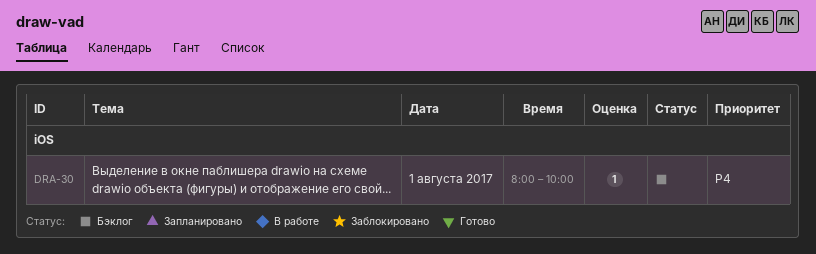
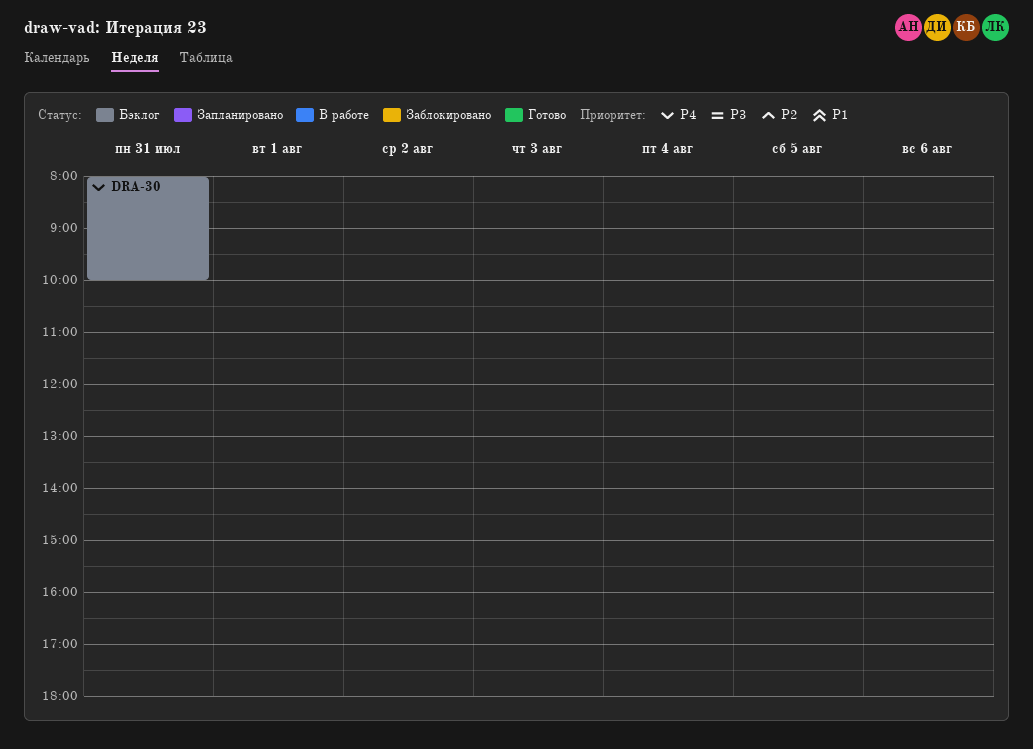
DRA-30, day: Aug 1 -> Jul 31

